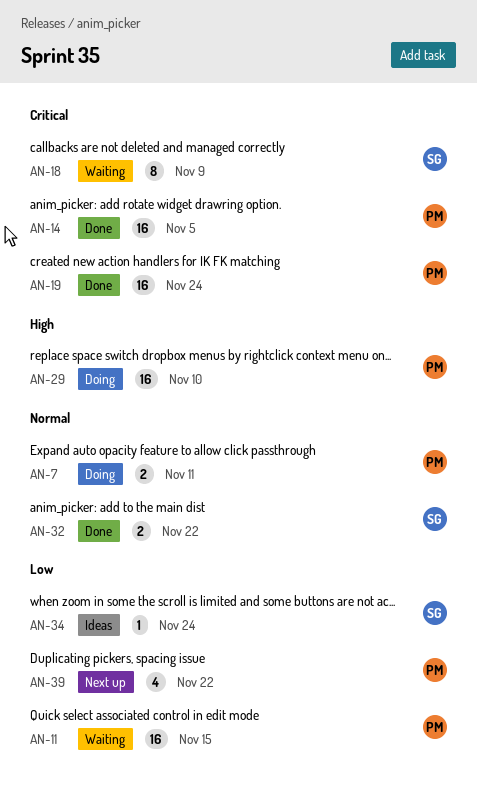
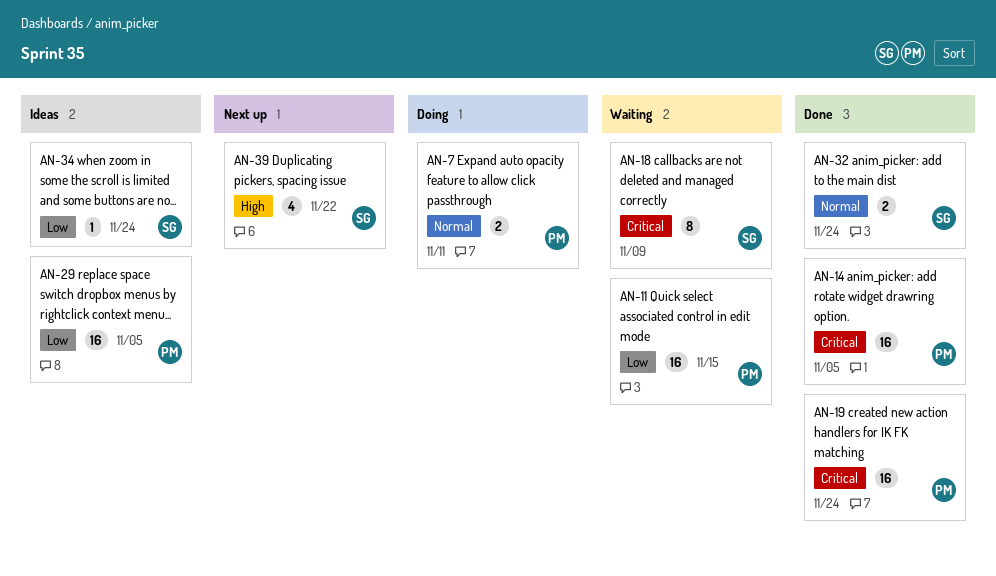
AN-29, status: Doing -> Ideas
AN-29, priority: High -> Low
AN-29, due: Nov 10 -> Nov 5
AN-32, due: Nov 22 -> Nov 24
AN-39, owner: PM -> SG
AN-39, priority: Low -> High

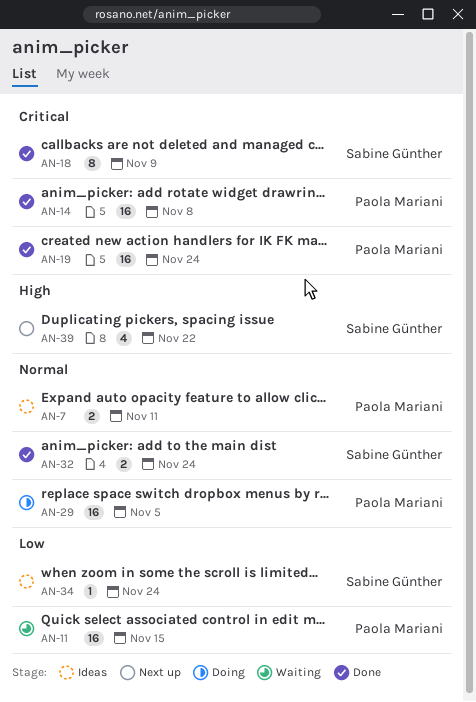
AN-7, status: Doing -> Ideas
AN-14, due: Nov 5 -> Nov 8
AN-18, status: Waiting -> Done
AN-29, status: Ideas -> Doing
AN-29, priority: Low -> Normal

